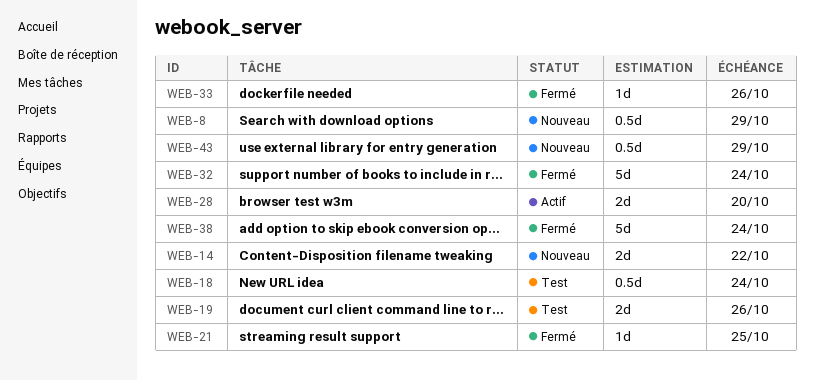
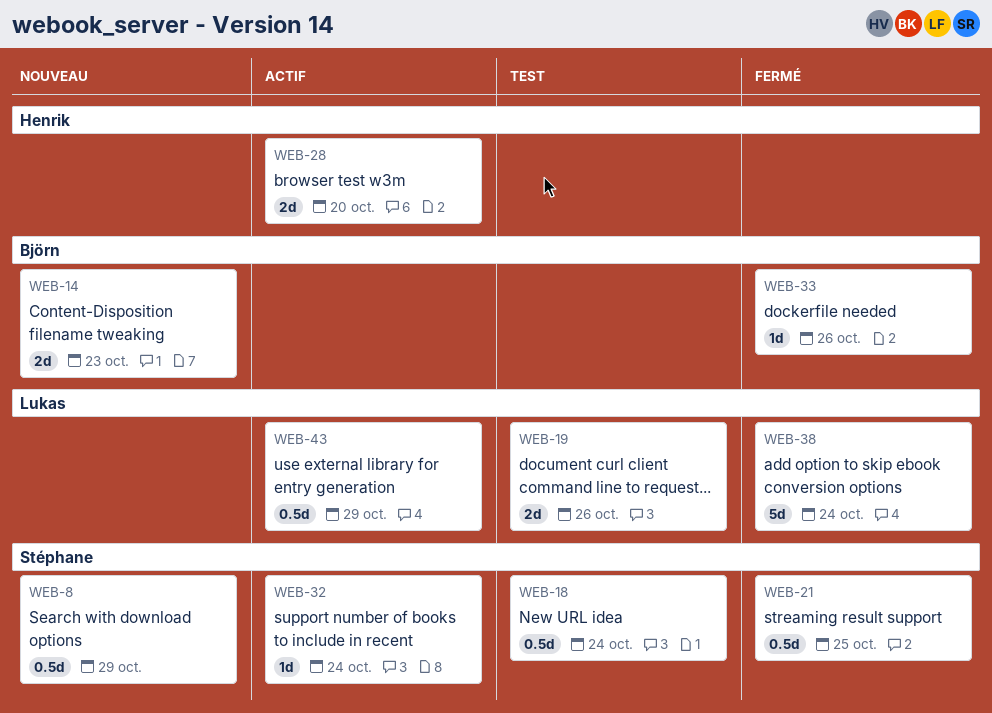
WEB-14, due: Oct 22 -> Oct 23
WEB-21, estimate: 1d -> 0.5d
WEB-32, status: Fermé -> Actif
WEB-32, estimate: 5d -> 1d
WEB-43, status: Nouveau -> Actif

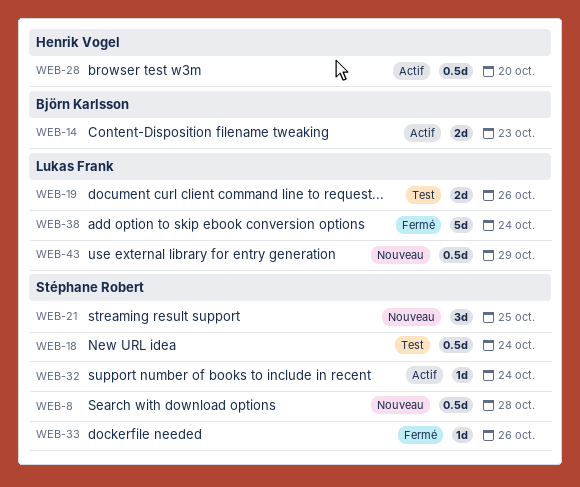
WEB-8, due: Oct 29 -> Oct 28
WEB-14, status: Nouveau -> Actif
WEB-21, status: Fermé -> Nouveau
WEB-21, estimate: 0.5d -> 3d
WEB-28, estimate: 2d -> 0.5d
WEB-33, owner: Björn Karlsson -> Stéphane Robert
WEB-43, status: Actif -> Nouveau

